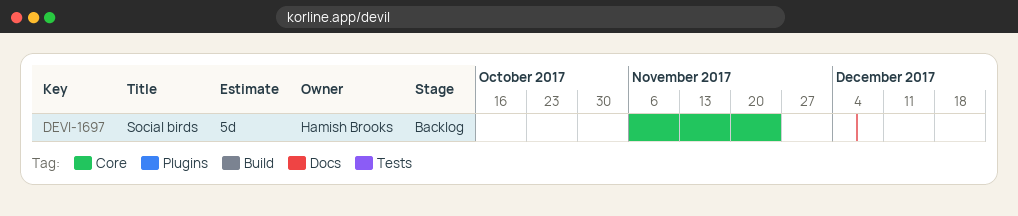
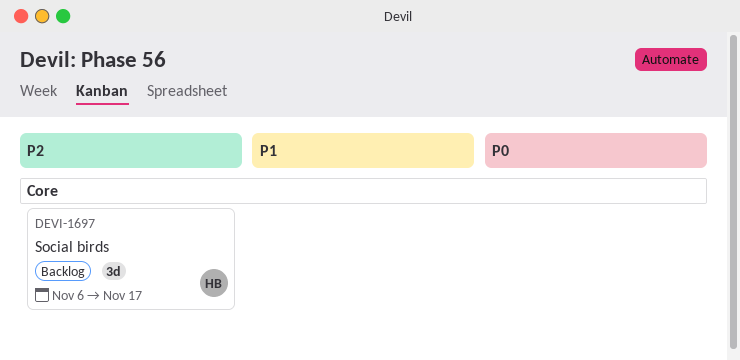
DEVI-1697, estimate: 5d -> 3d
DEVI-1697, due: Nov 24 -> Nov 17

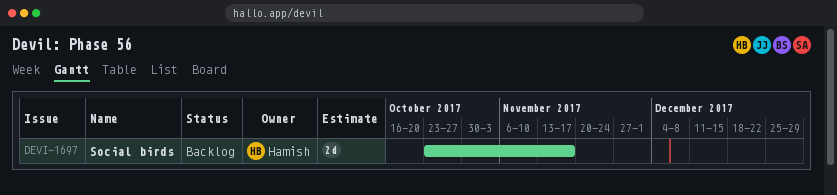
DEVI-1697, estimate: 3d -> 2d
DEVI-1697, start: Nov 6 -> Oct 23

